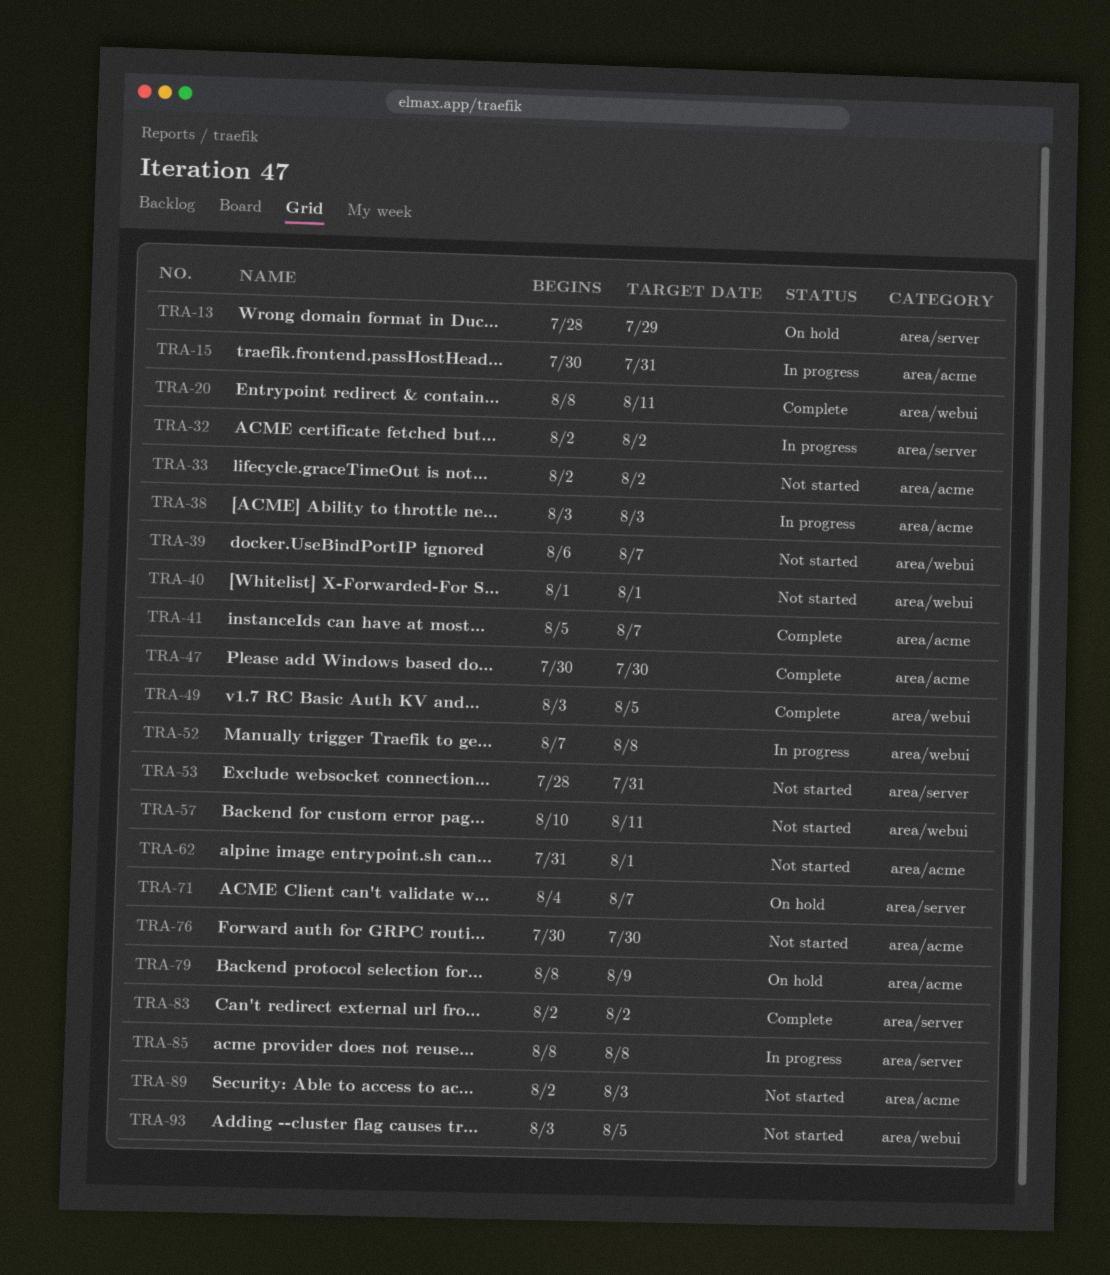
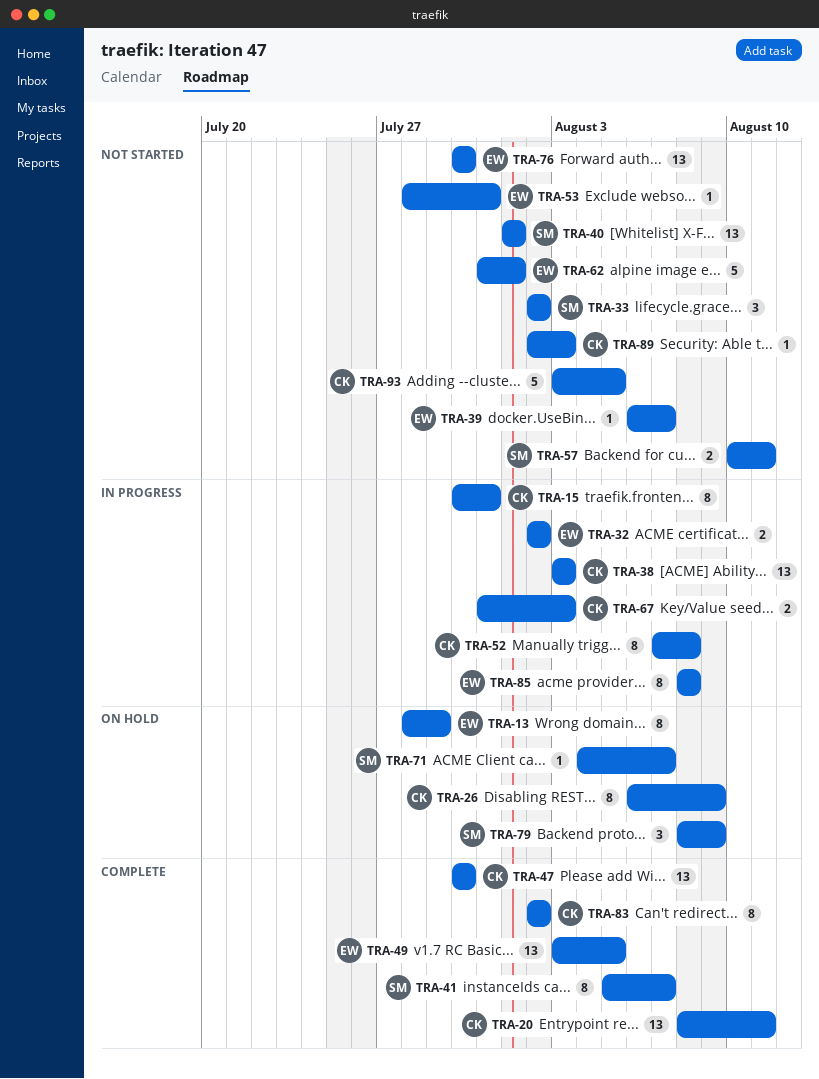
TRA-26: none -> present
TRA-67: none -> present

